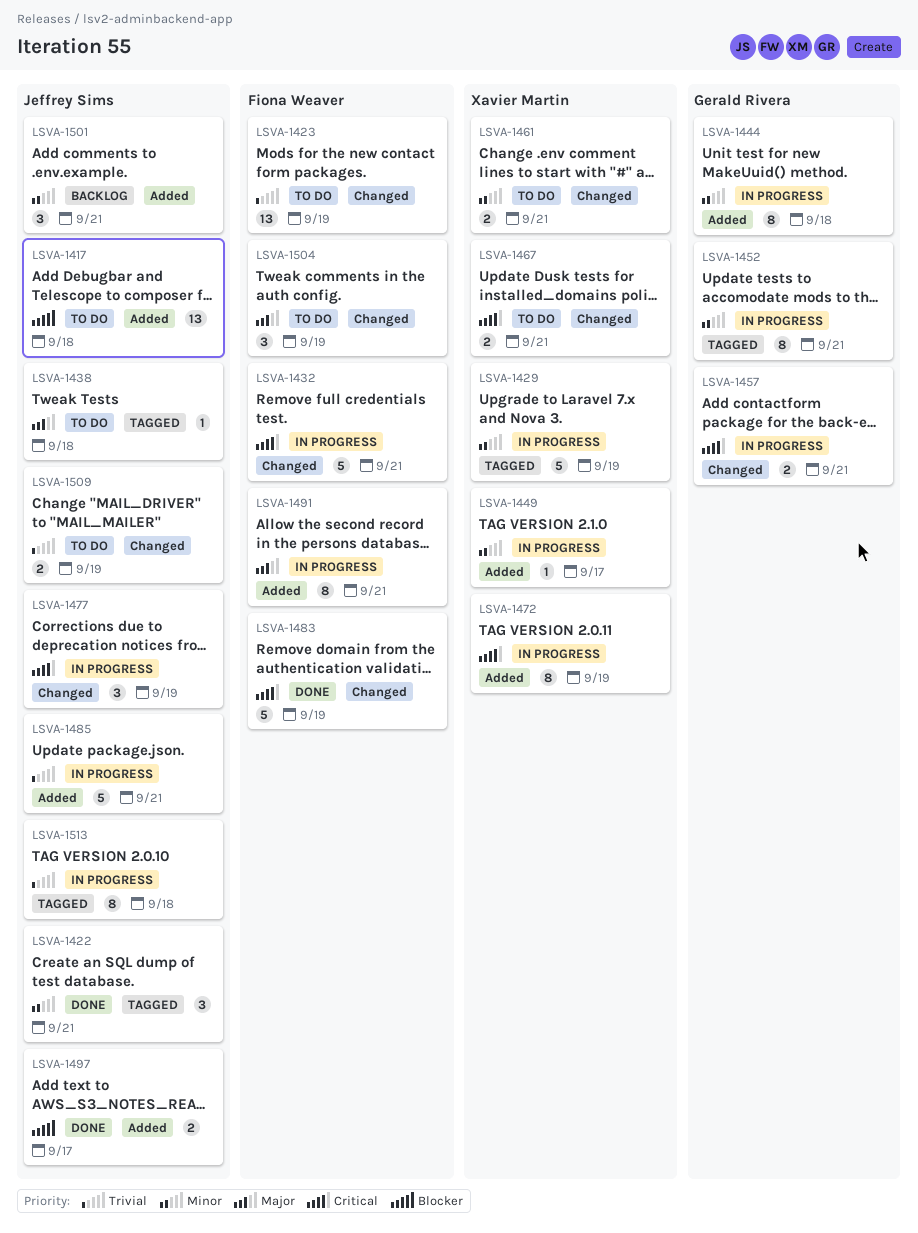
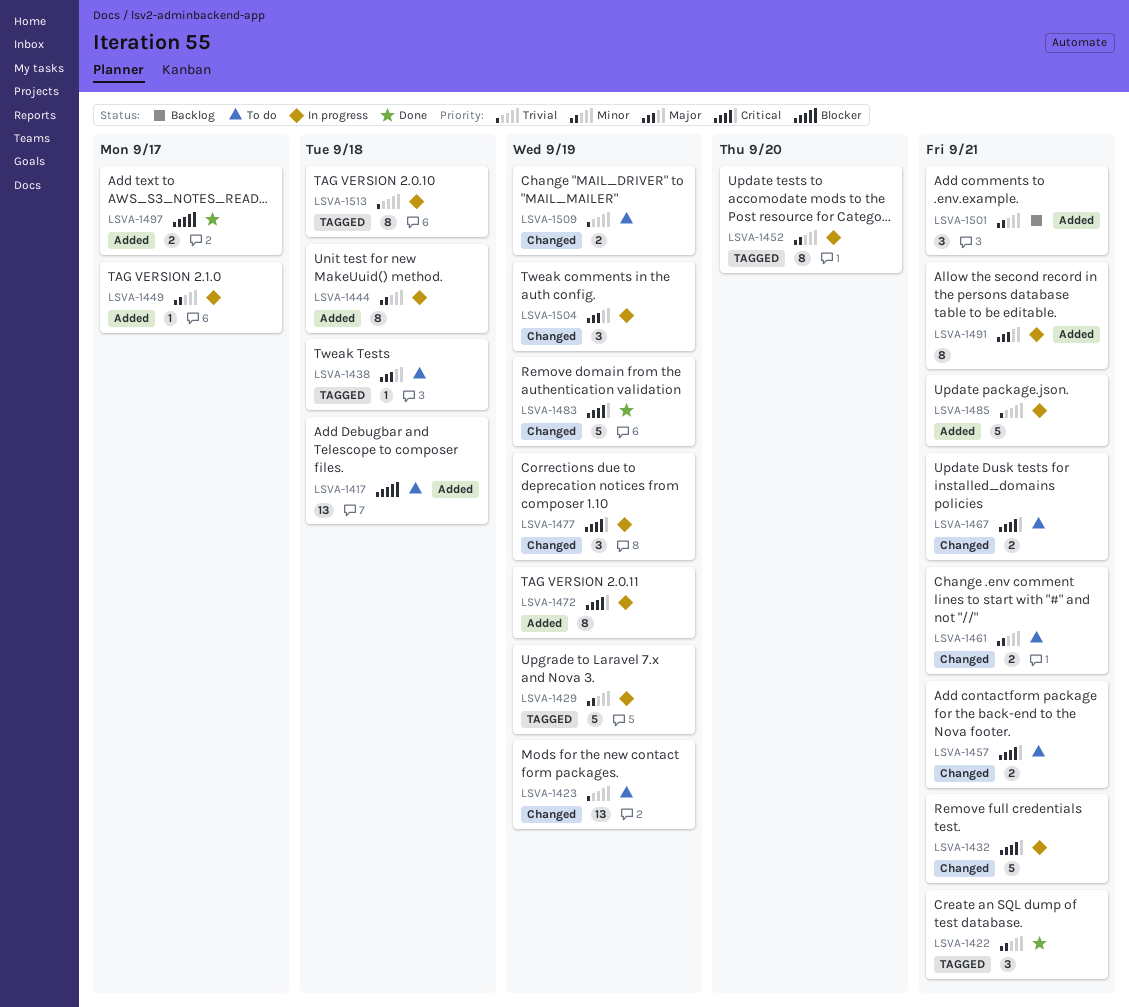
LSVA-1452, due: Sep 21 -> Sep 20
LSVA-1457, status: In progress -> To do
LSVA-1504, status: To do -> In progress

